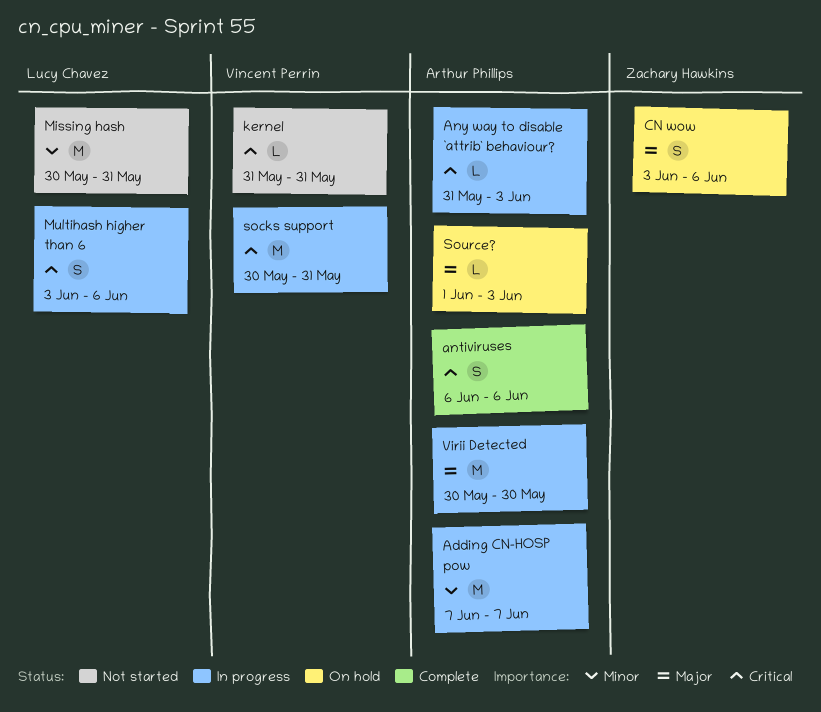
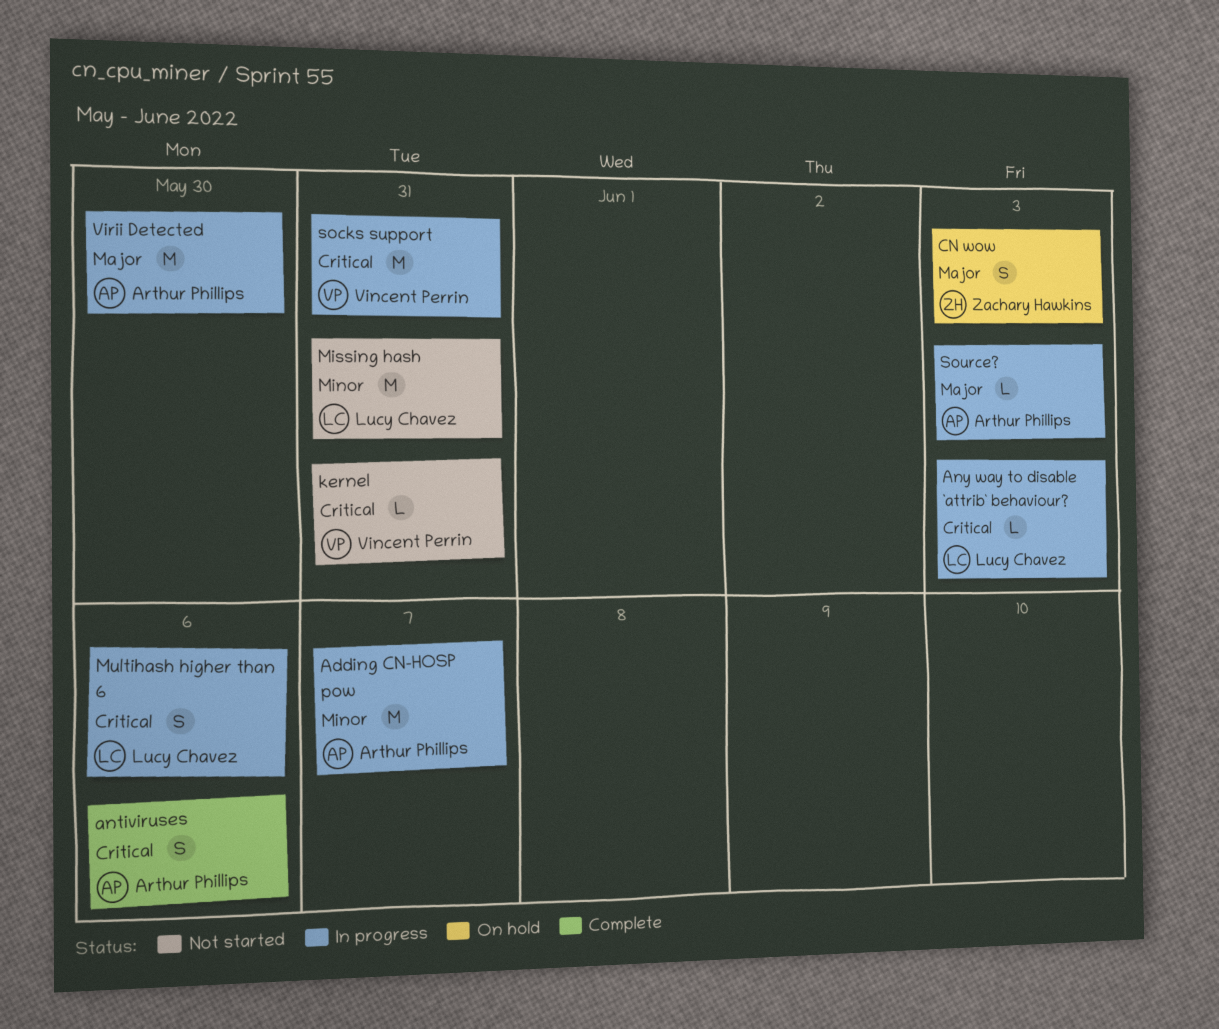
Any way to disable `attrib` behaviour?, owner: Arthur Phillips -> Lucy Chavez
CN wow, due: Jun 6 -> Jun 3
Source?, status: On hold -> In progress

